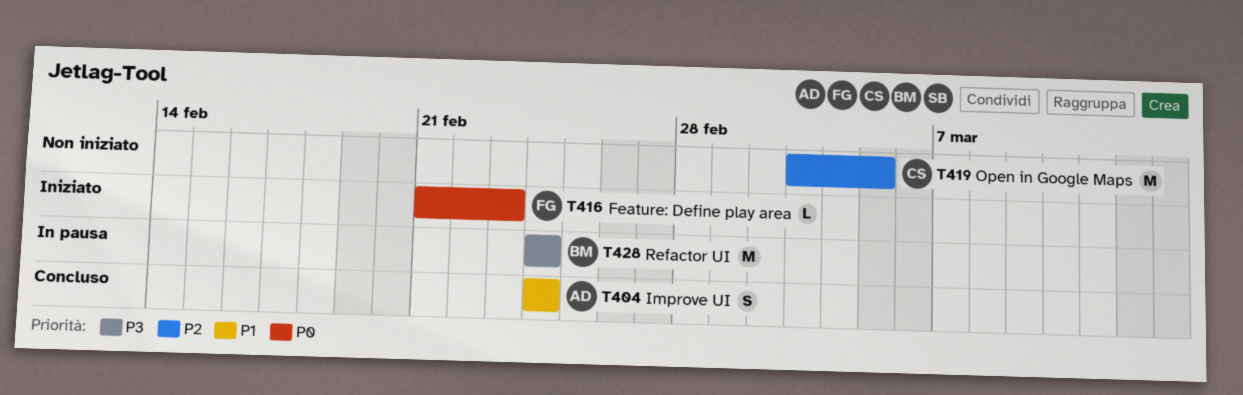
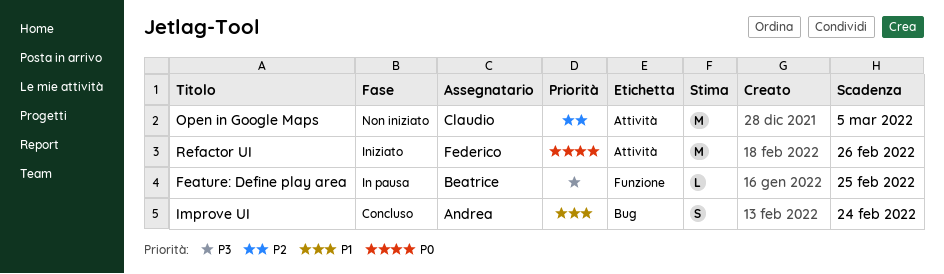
Feature: Define play area, status: Iniziato -> In pausa
Feature: Define play area, owner: Federico -> Beatrice
Feature: Define play area, priority: P0 -> P3
Feature: Define play area, due: Feb 23 -> Feb 25
Refactor UI, status: In pausa -> Iniziato
Refactor UI, owner: Beatrice -> Federico
Refactor UI, priority: P3 -> P0
Refactor UI, due: Feb 24 -> Feb 26

